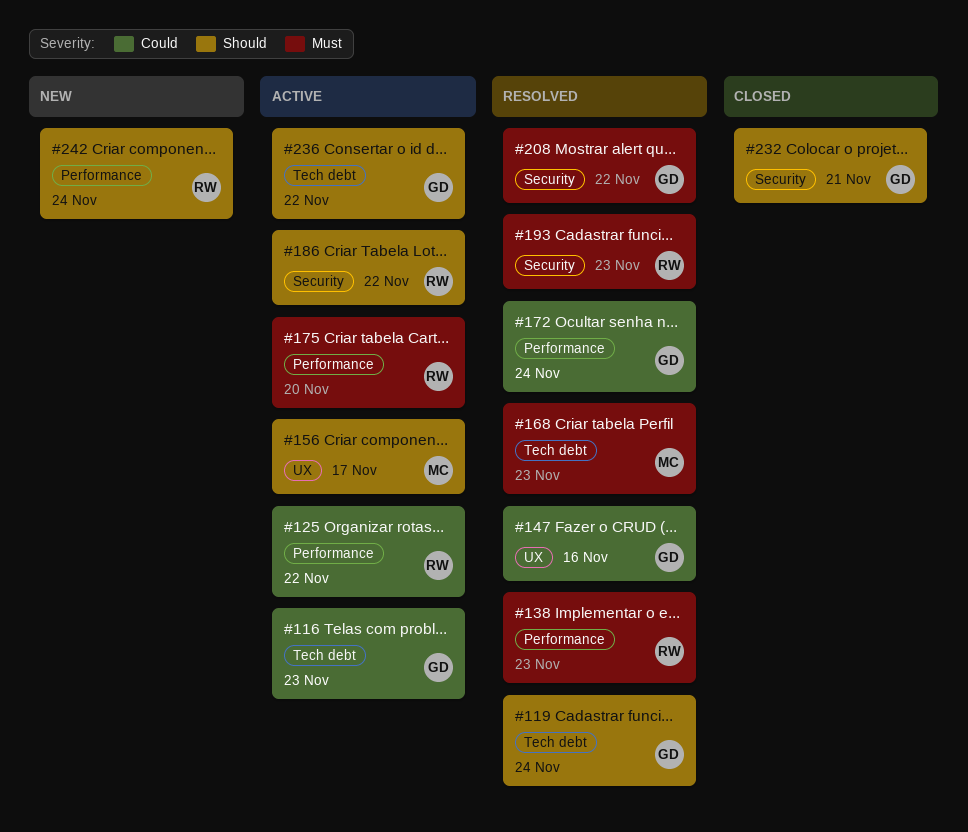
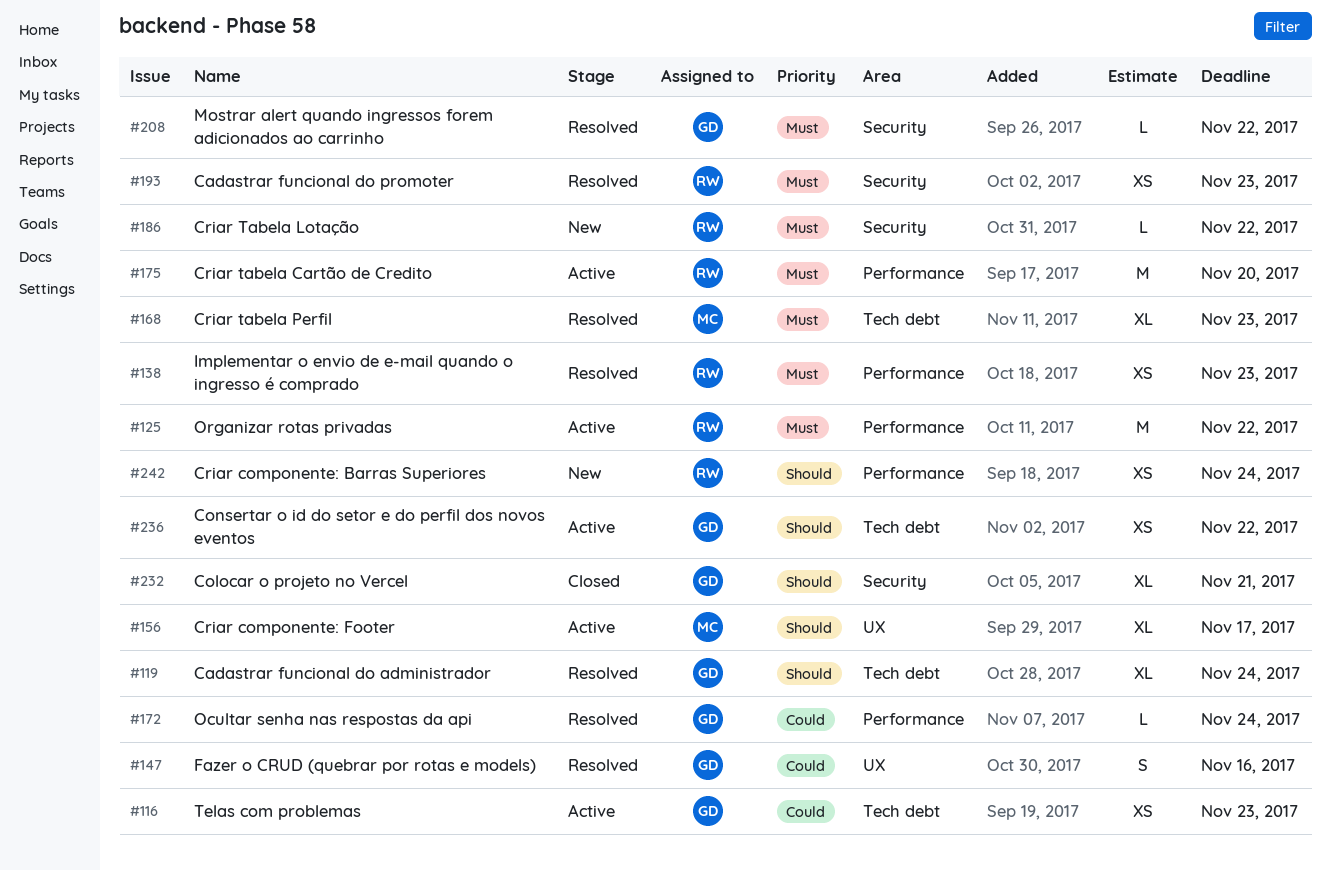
#125, priority: Could -> Must
#186, status: Active -> New
#186, priority: Should -> Must

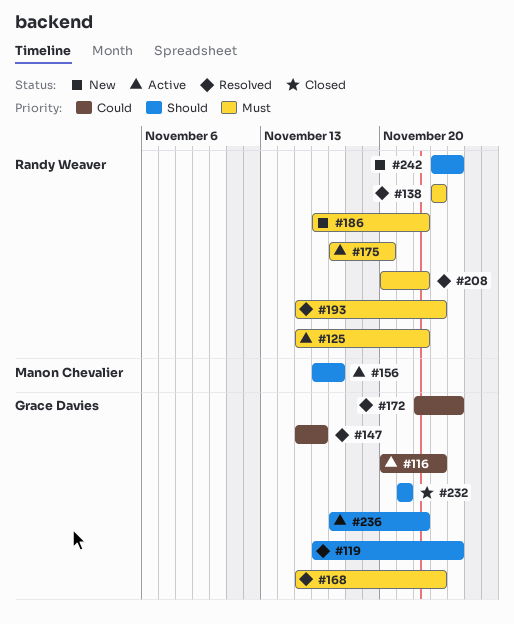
#168, owner: Manon Chevalier -> Grace Davies
#208, owner: Grace Davies -> Randy Weaver

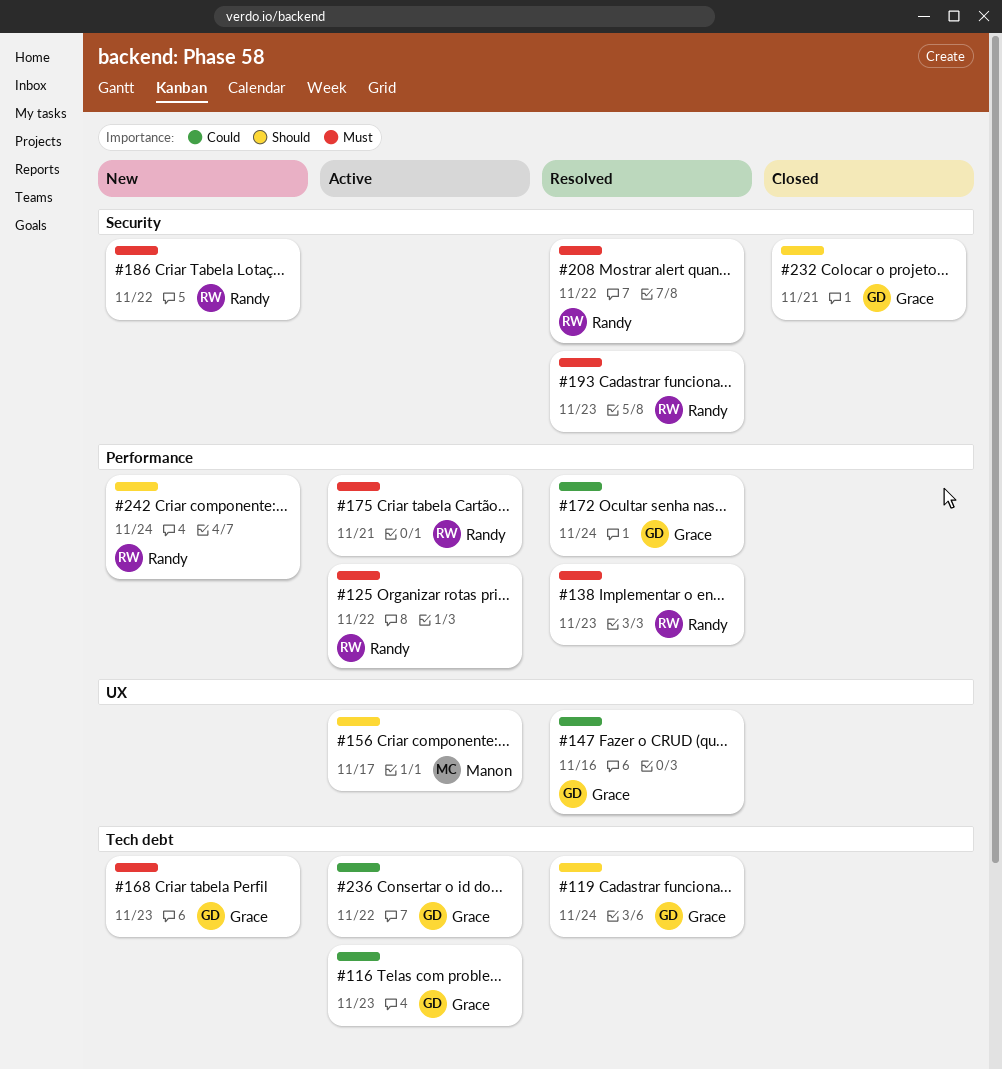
#168, status: Resolved -> New
#175, due: Nov 20 -> Nov 21
#236, priority: Should -> Could

